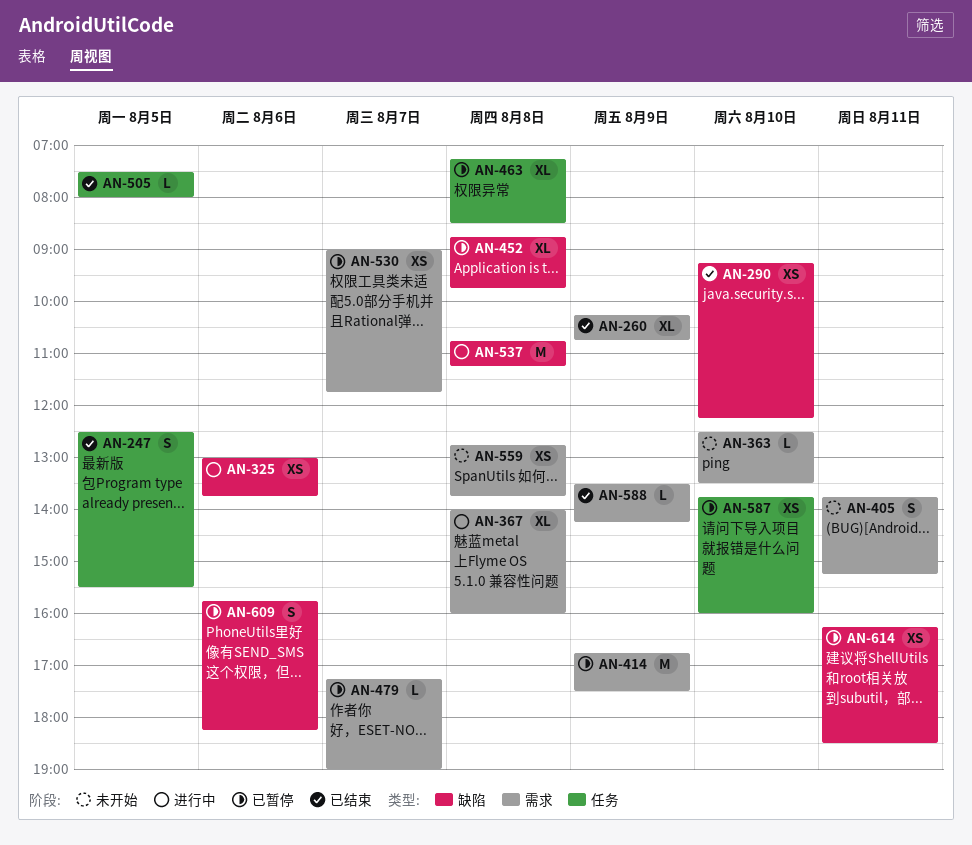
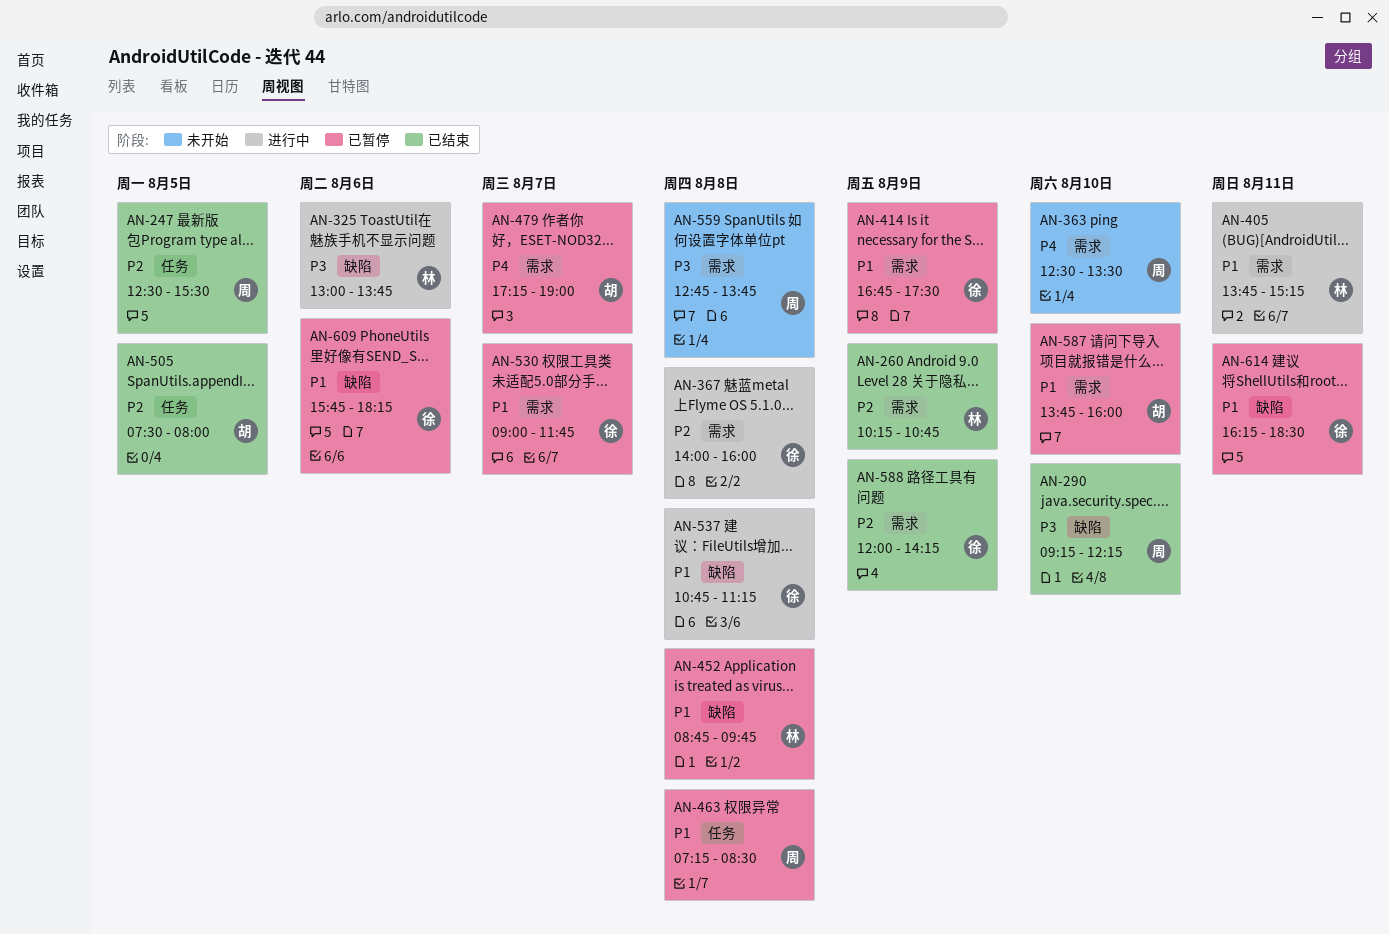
AN-405, status: 未开始 -> 进行中
AN-587, label: 任务 -> 需求
AN-588, begins: 13:30 -> 12:00

